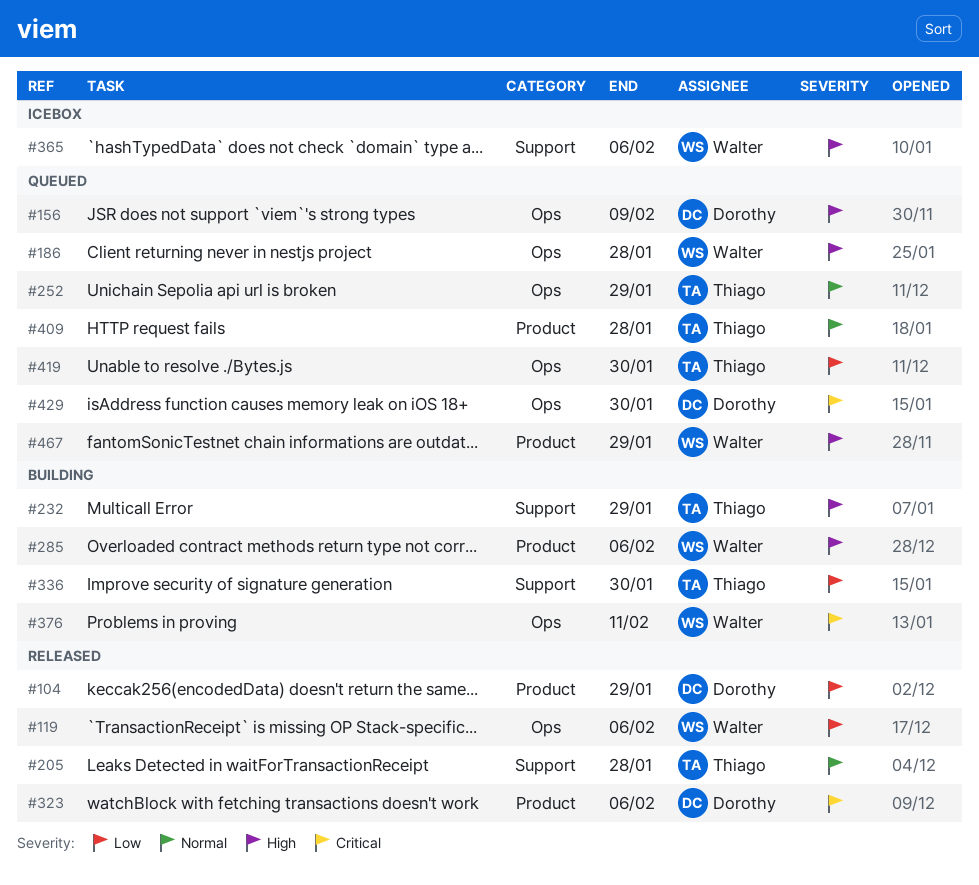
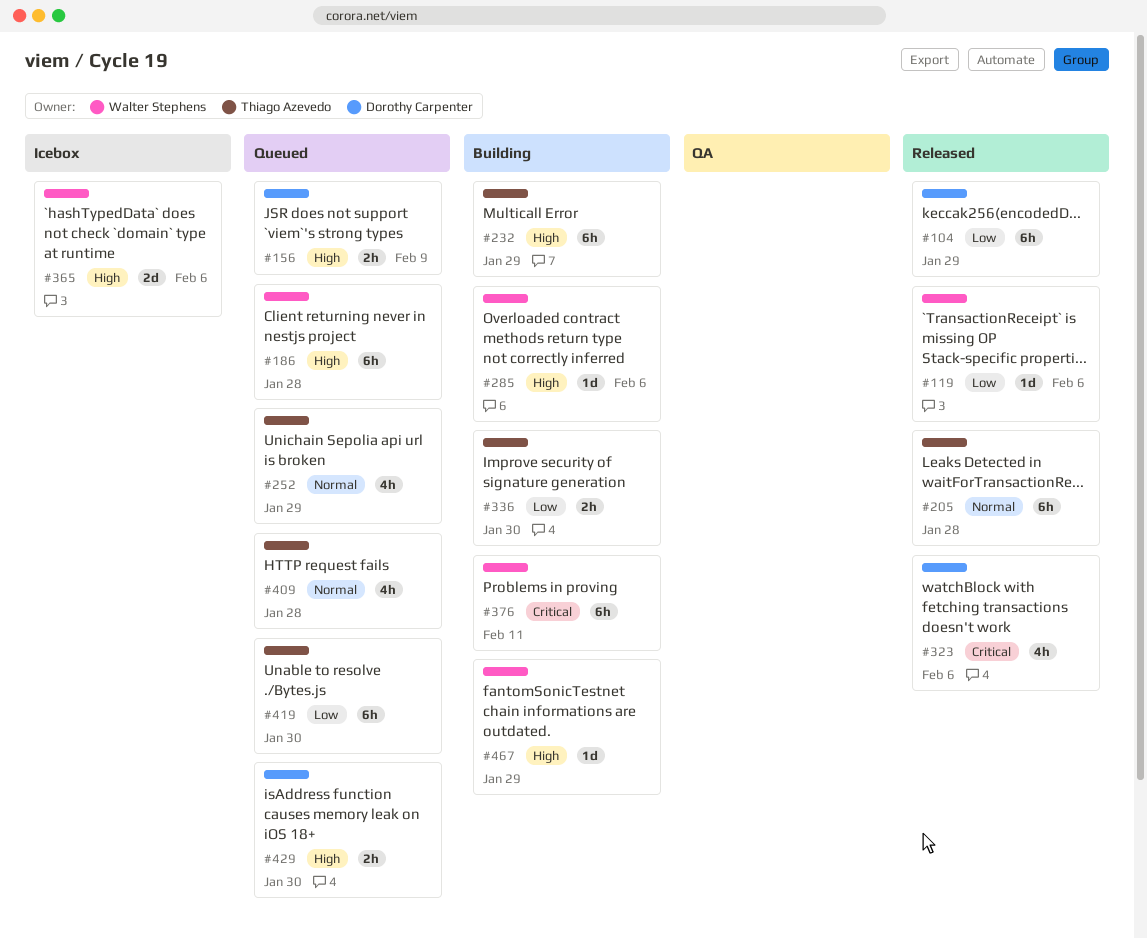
#429, priority: Critical -> High
#467, status: Queued -> Building

